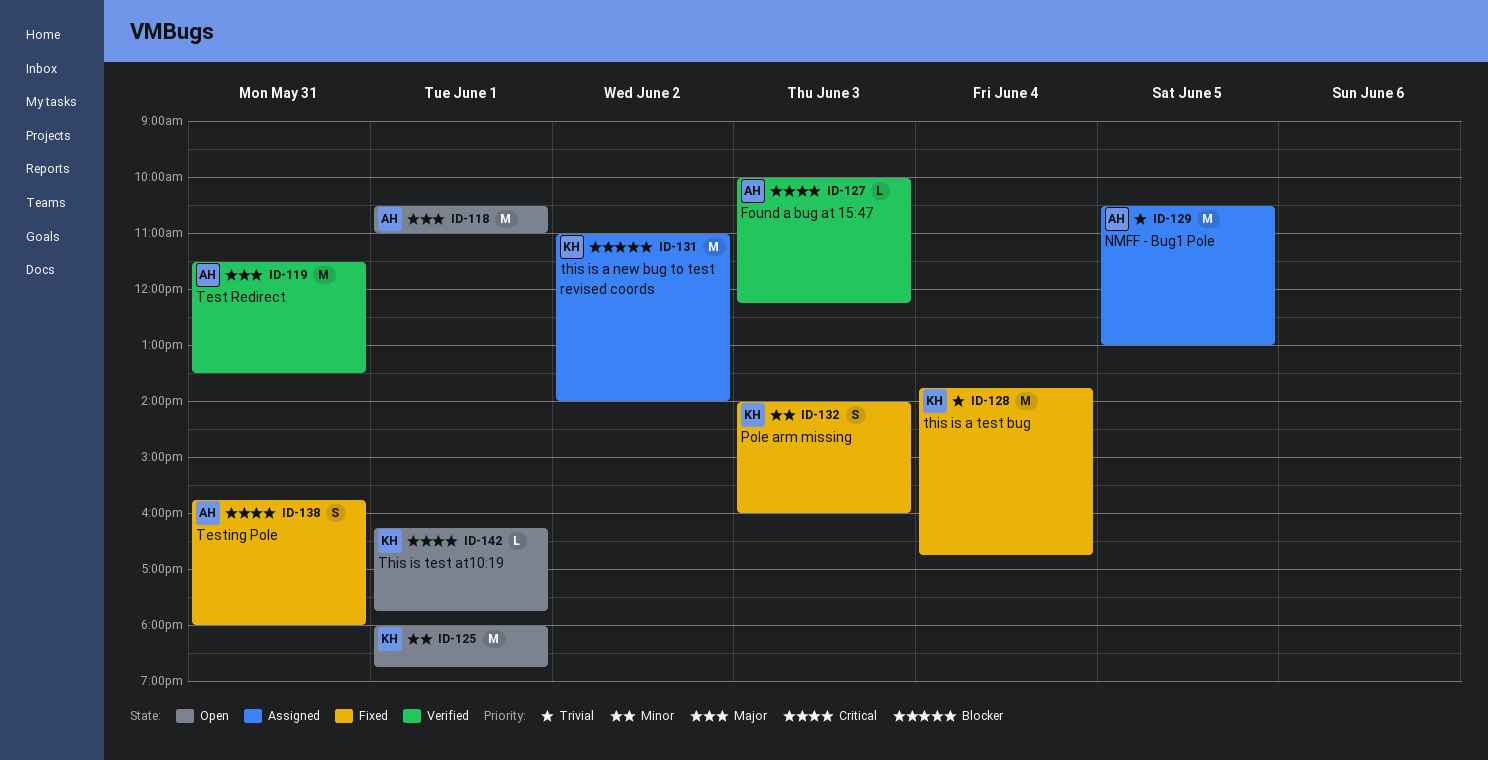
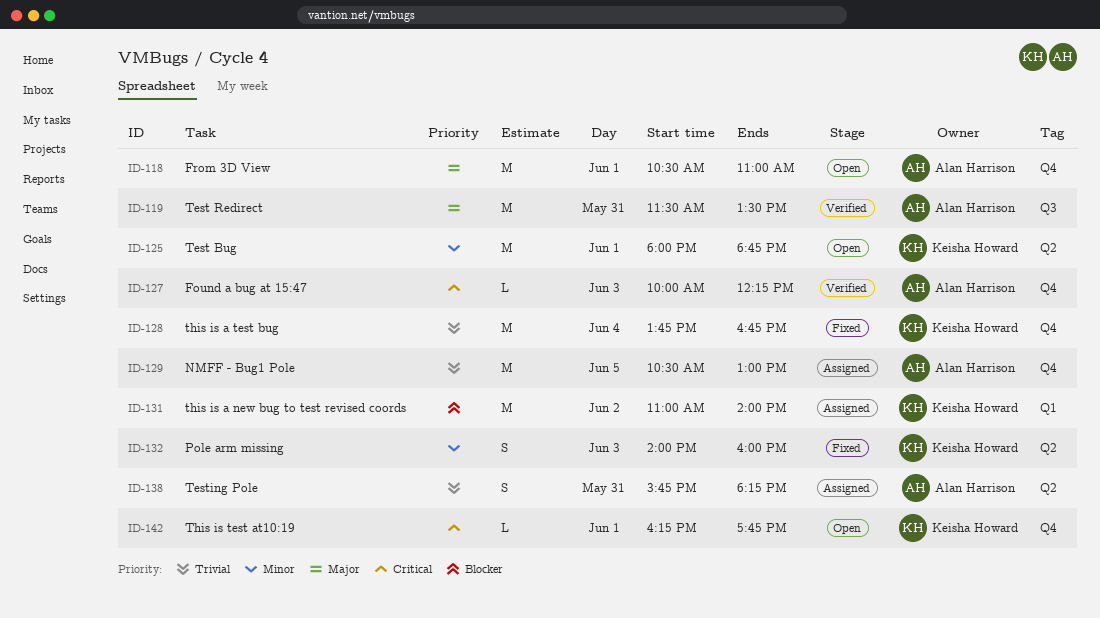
ID-138, status: Fixed -> Assigned
ID-138, priority: Critical -> Trivial
ID-138, ends: 18:00 -> 18:15

